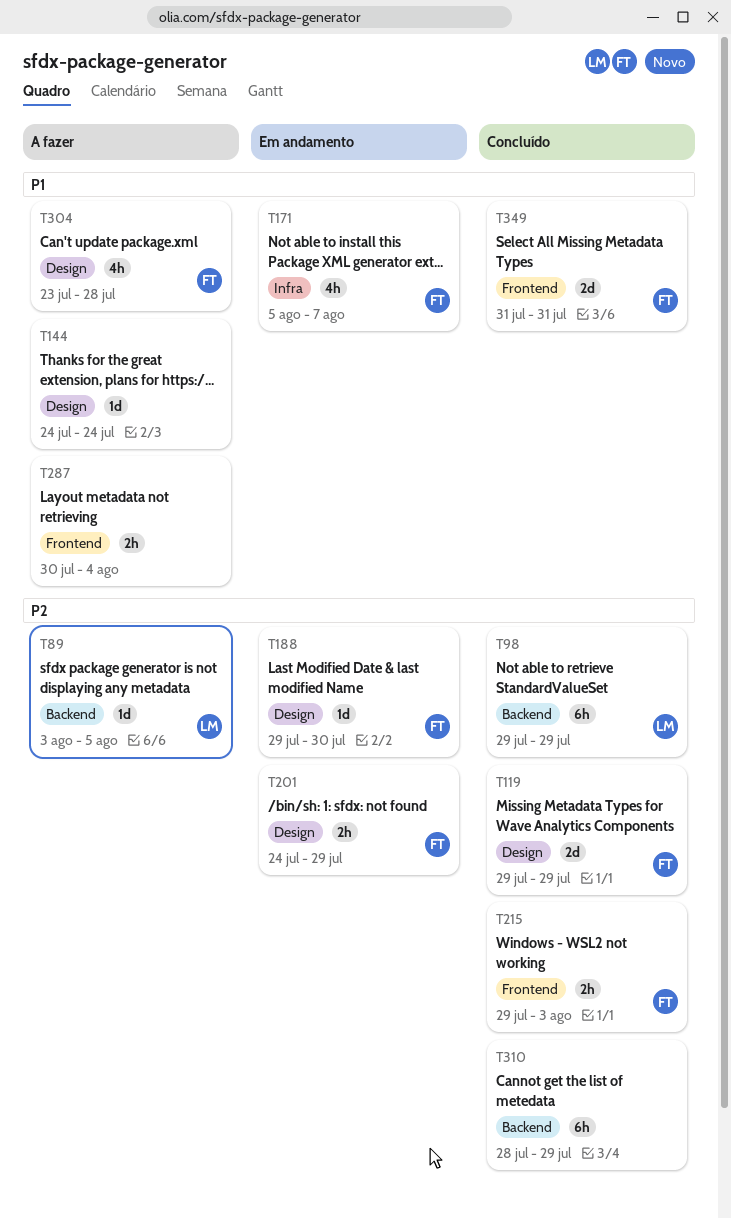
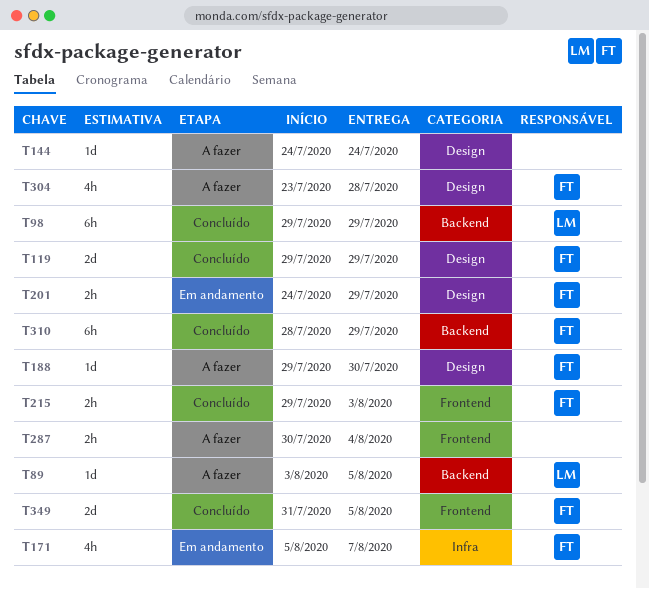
T188, status: Em andamento -> A fazer
T310, owner: none -> FT
T349, due: Jul 31 -> Aug 5

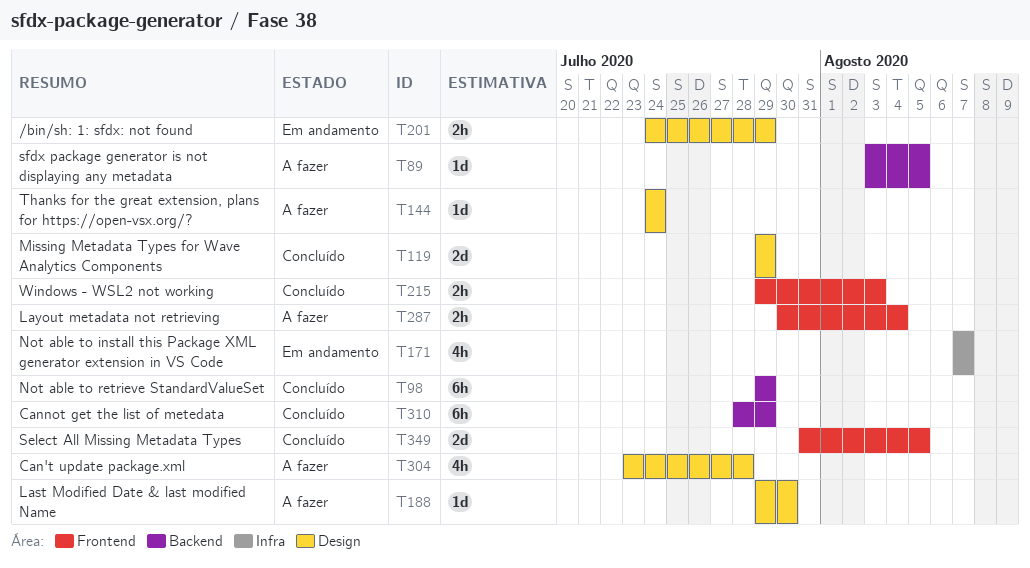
T171, start: Aug 5 -> Aug 7

